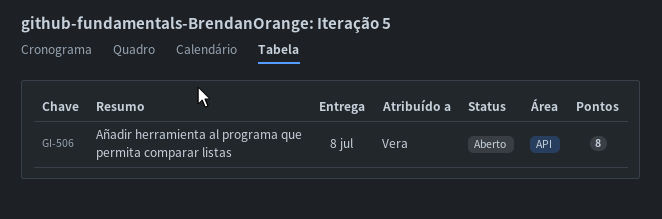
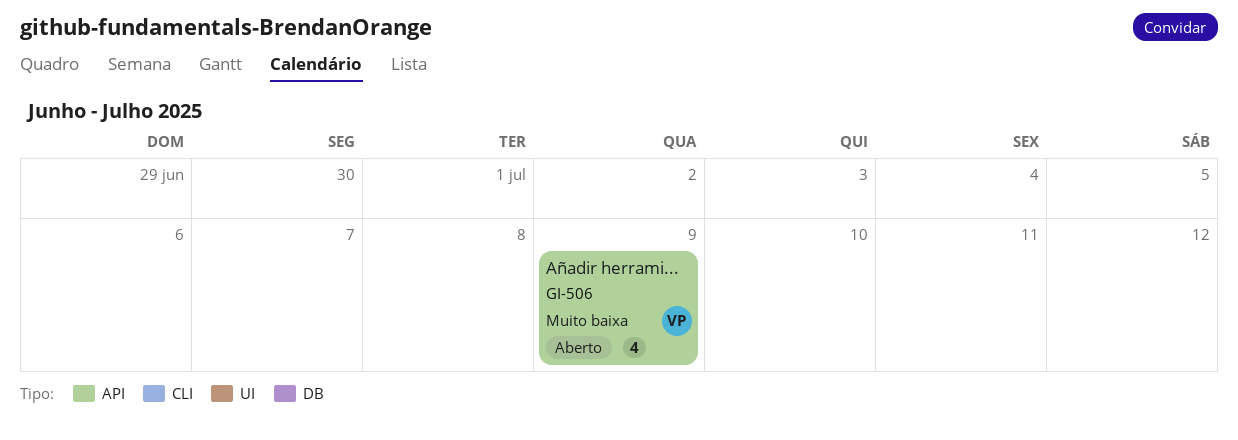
GI-506, estimate: 8 -> 4
GI-506, due: Jul 8 -> Jul 9

